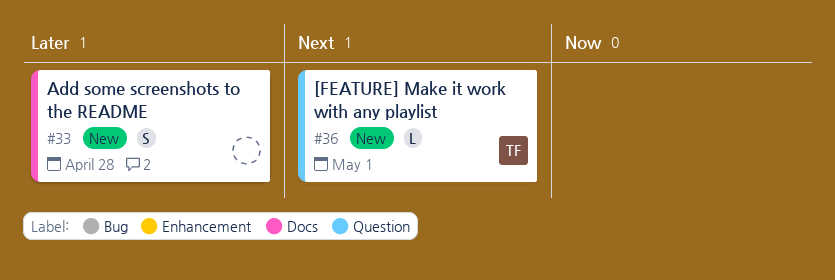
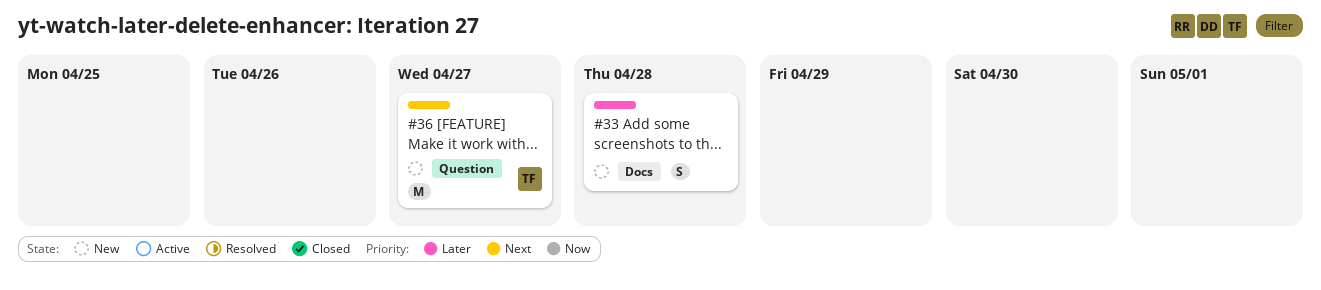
#36, estimate: L -> M
#36, due: May 1 -> Apr 27

